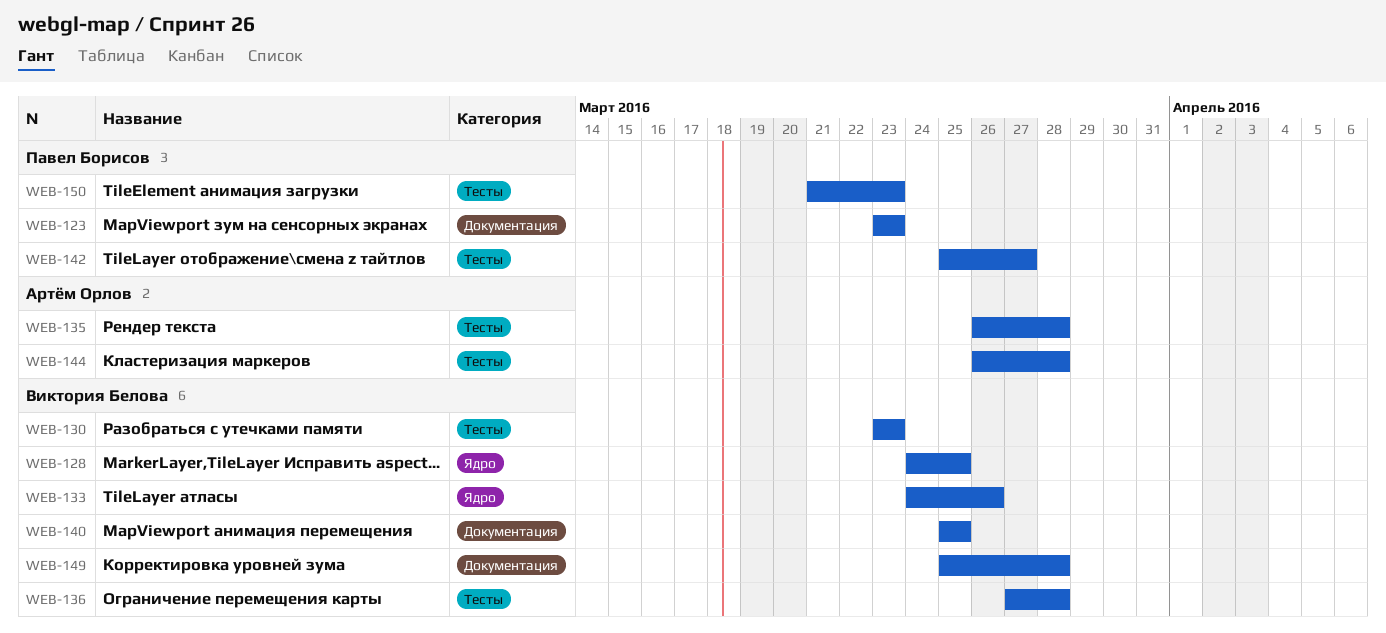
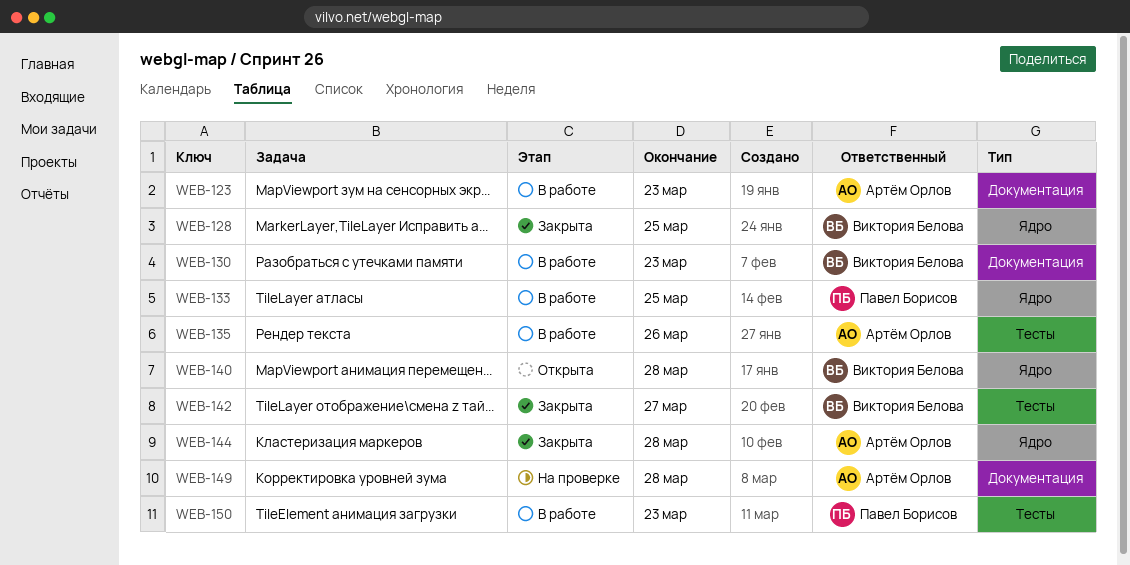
WEB-123, owner: Павел Борисов -> Артём Орлов
WEB-130, label: Тесты -> Документация
WEB-133, owner: Виктория Белова -> Павел Борисов
WEB-133, due: Mar 26 -> Mar 25
WEB-135, due: Mar 28 -> Mar 26
WEB-136: present -> none
WEB-140, label: Документация -> Ядро
WEB-140, due: Mar 25 -> Mar 28
WEB-142, owner: Павел Борисов -> Виктория Белова
WEB-144, label: Тесты -> Ядро
WEB-149, owner: Виктория Белова -> Артём Орлов

